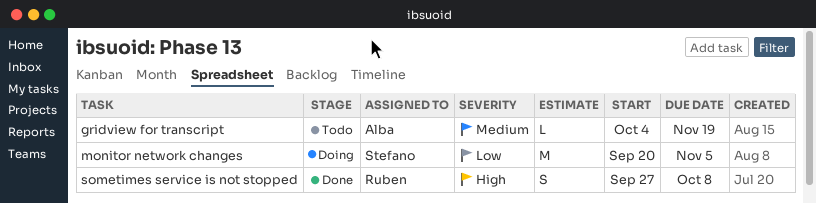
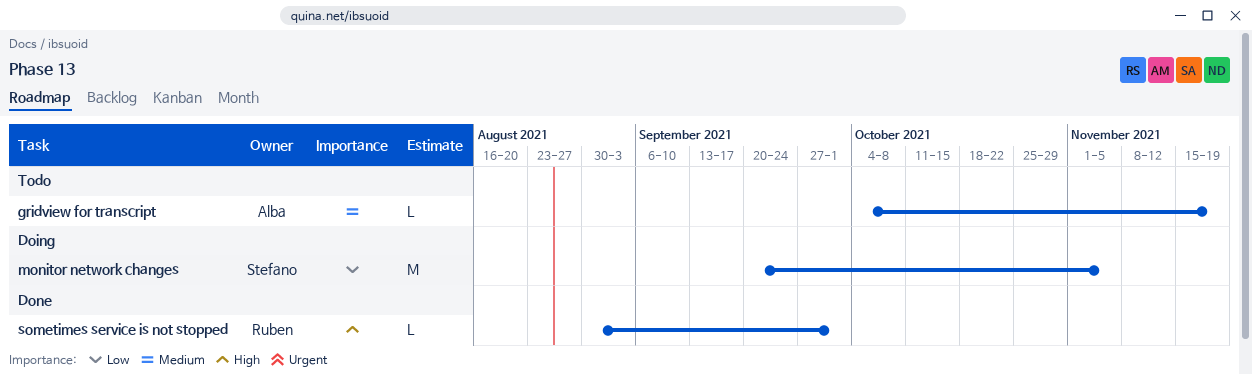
sometimes service is not stopped, estimate: S -> L
sometimes service is not stopped, start: Sep 27 -> Aug 30
sometimes service is not stopped, due: Oct 8 -> Oct 1

